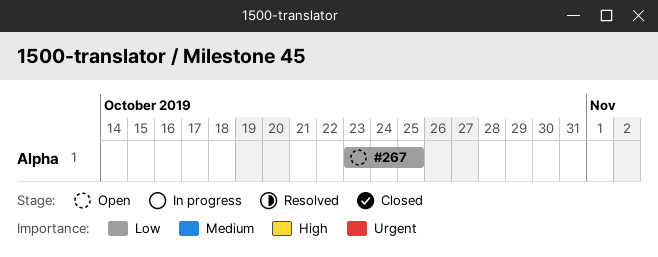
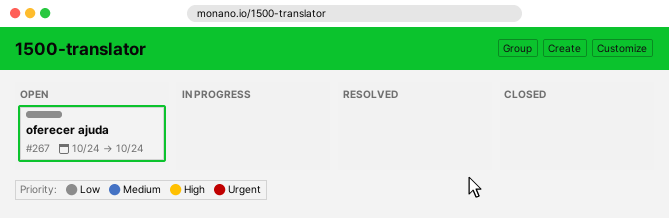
#267, start: Oct 23 -> Oct 24
#267, due: Oct 25 -> Oct 24

